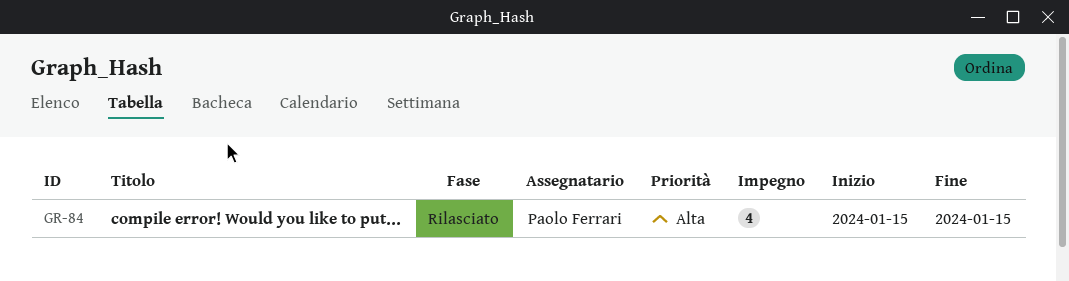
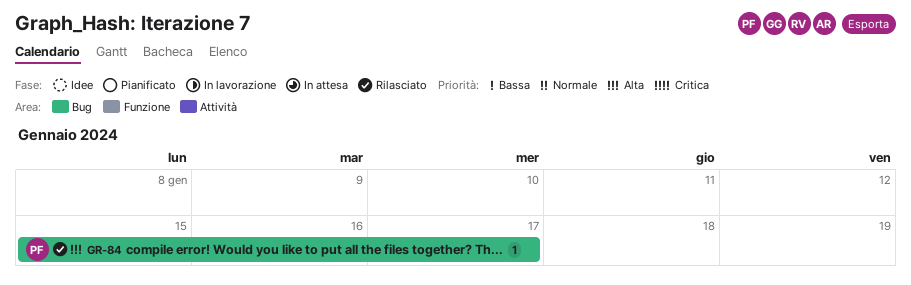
GR-84, estimate: 4 -> 1
GR-84, due: Jan 15 -> Jan 17

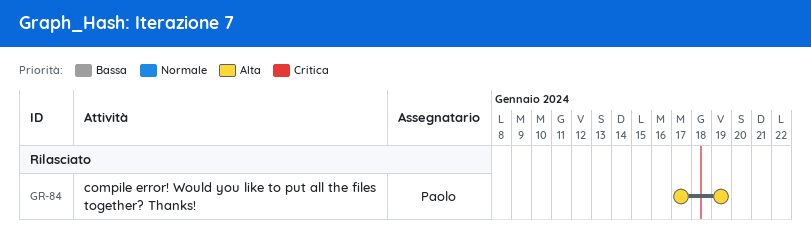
GR-84, start: Jan 15 -> Jan 17
GR-84, due: Jan 17 -> Jan 19

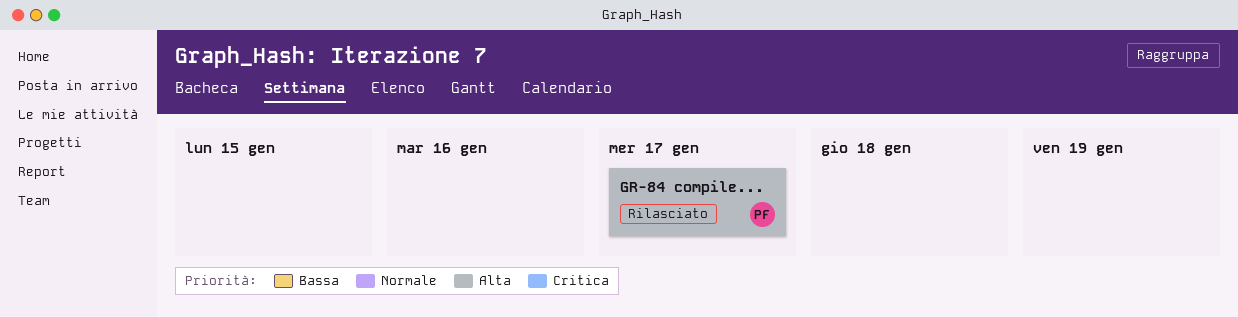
GR-84, due: Jan 19 -> Jan 17

